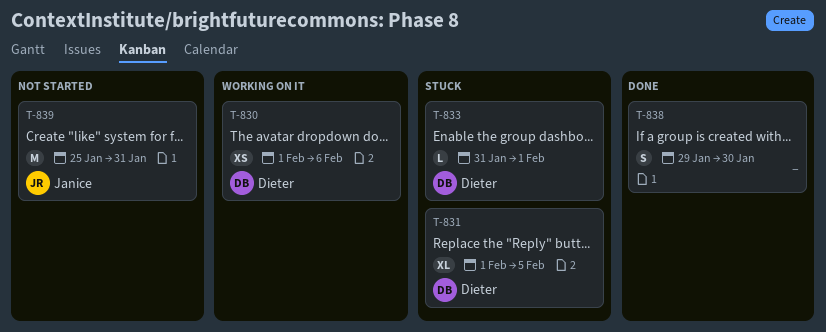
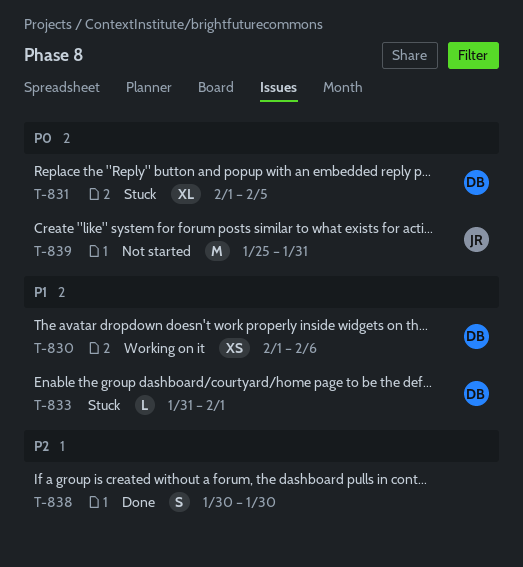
T-838, start: Jan 29 -> Jan 30

